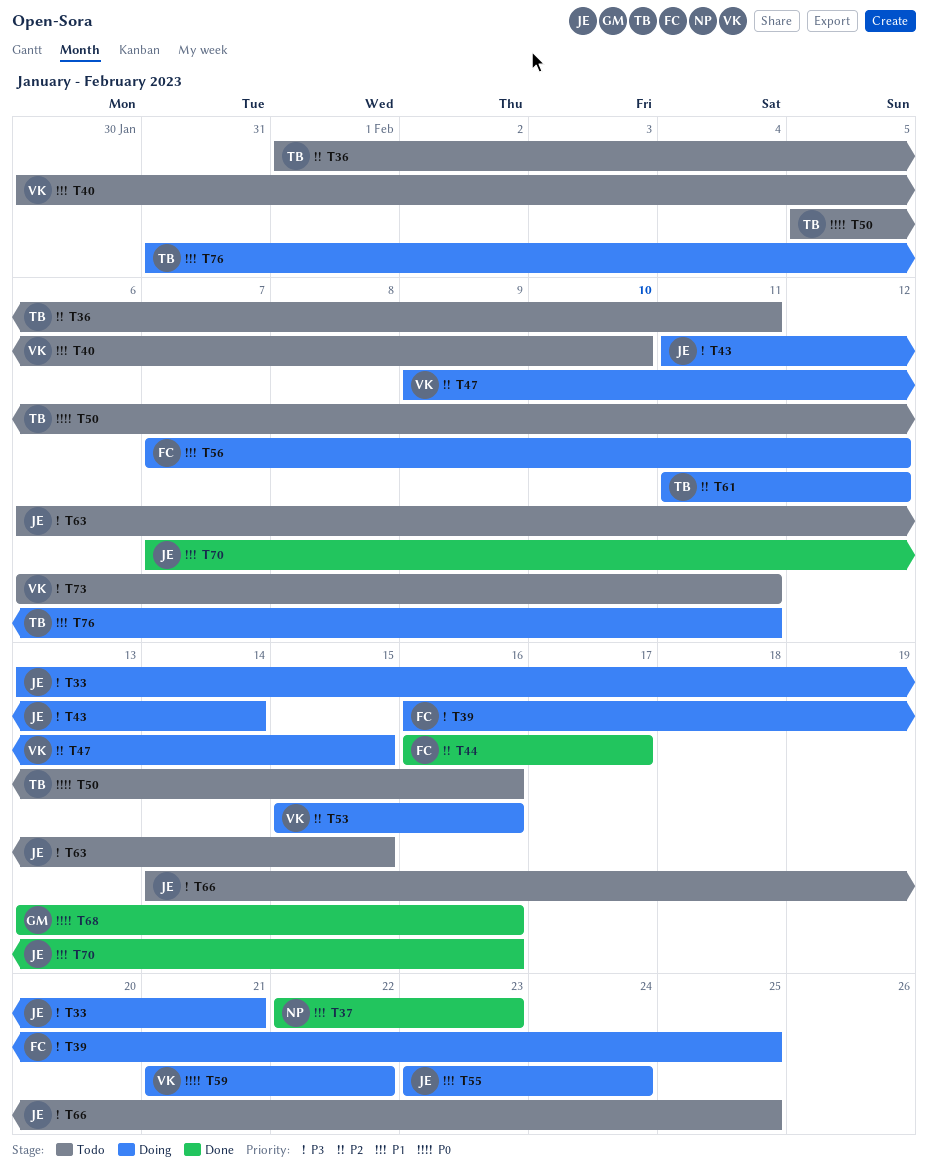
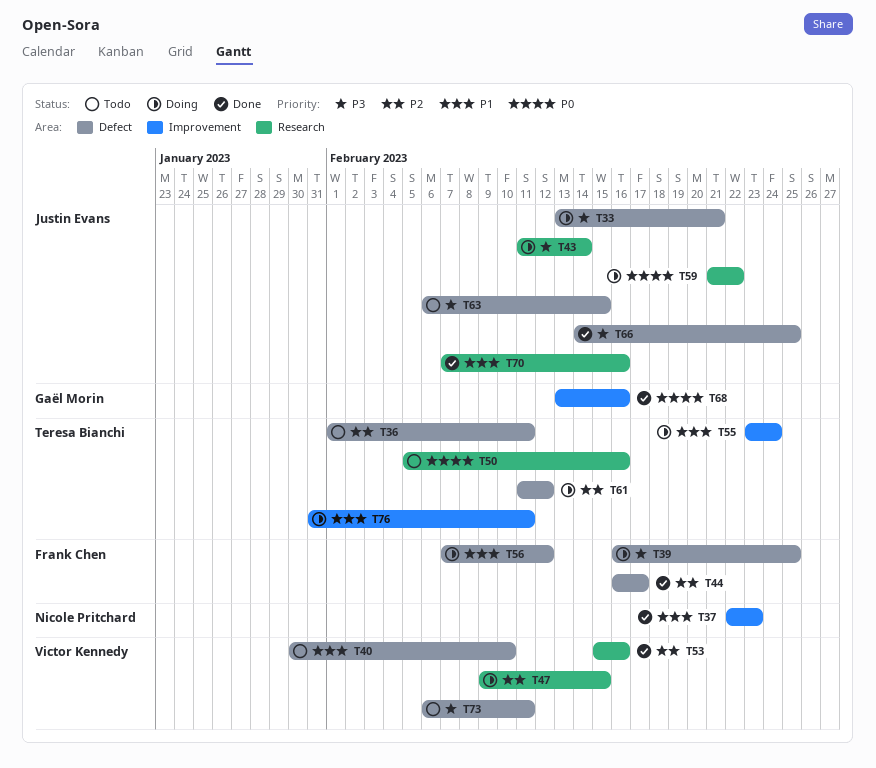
T53, status: Doing -> Done
T55, owner: Justin Evans -> Teresa Bianchi
T59, owner: Victor Kennedy -> Justin Evans
T66, status: Todo -> Done

